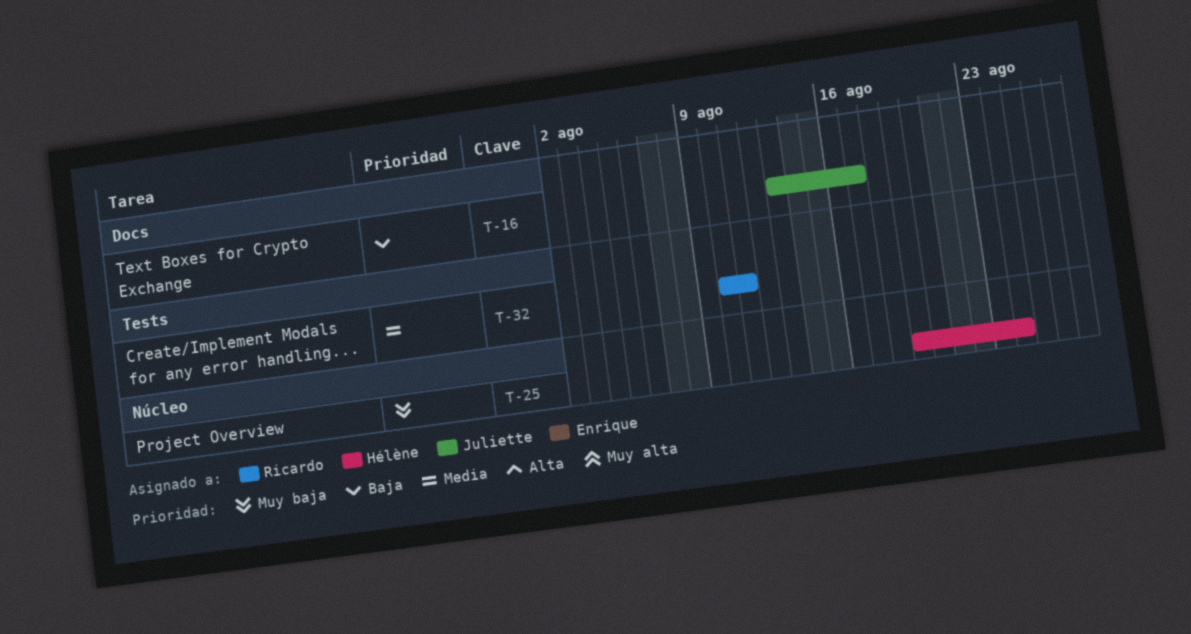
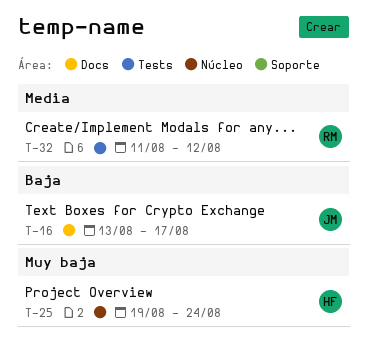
T-32, start: Aug 10 -> Aug 11
T-32, due: Aug 11 -> Aug 12

